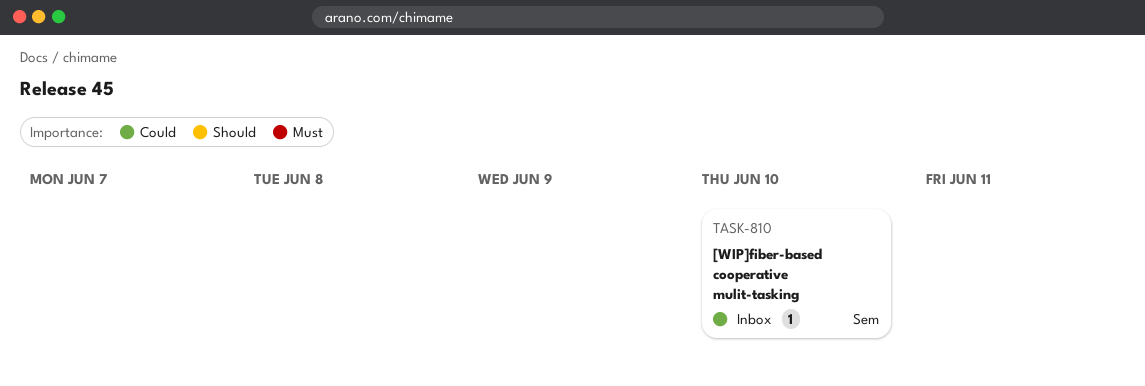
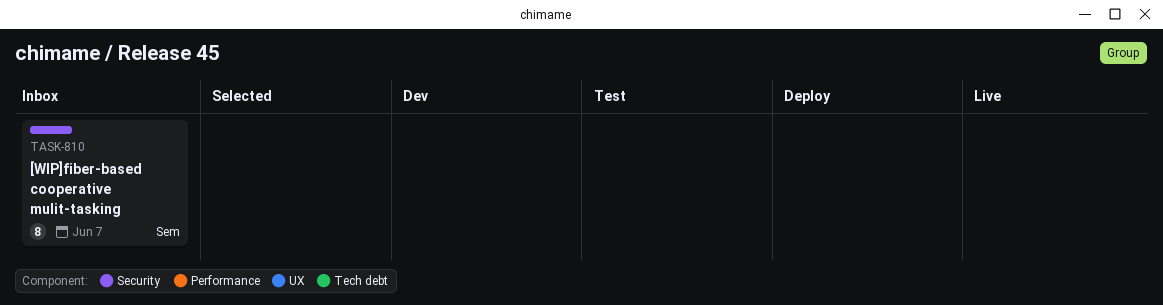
TASK-810, estimate: 1 -> 8
TASK-810, due: Jun 10 -> Jun 7

